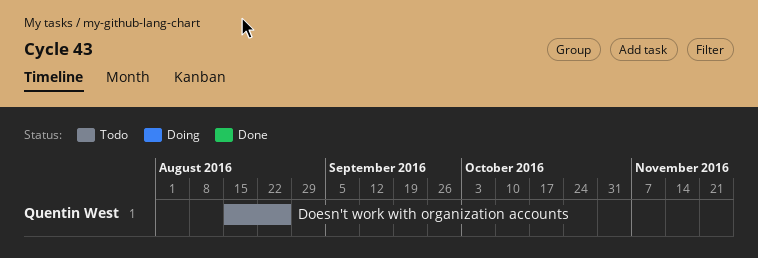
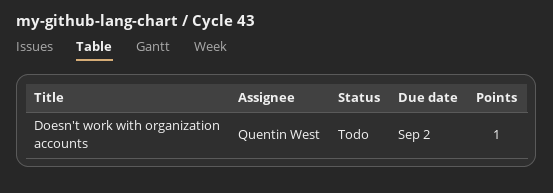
Doesn't work with organization accounts, due: Aug 26 -> Sep 2

